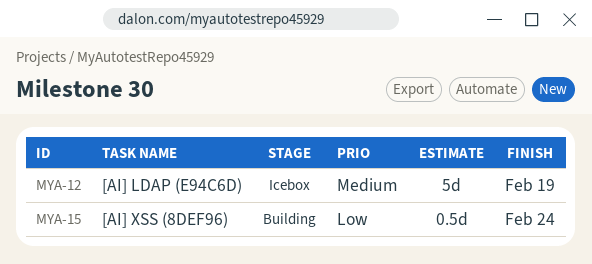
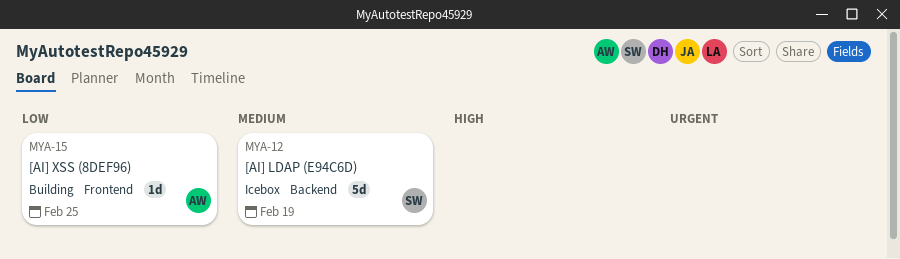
MYA-15, estimate: 0.5d -> 1d
MYA-15, due: Feb 24 -> Feb 25

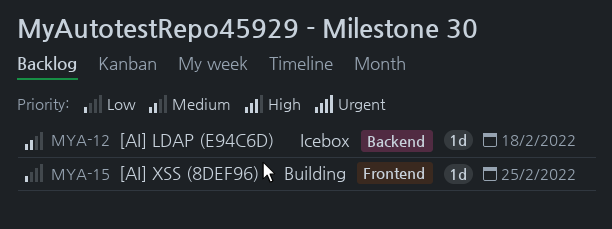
MYA-12, estimate: 5d -> 1d
MYA-12, due: Feb 19 -> Feb 18

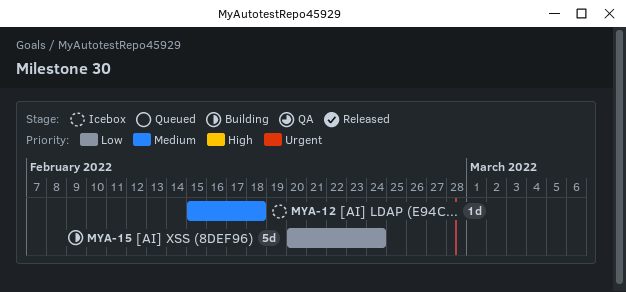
MYA-15, estimate: 1d -> 5d
MYA-15, due: Feb 25 -> Feb 24

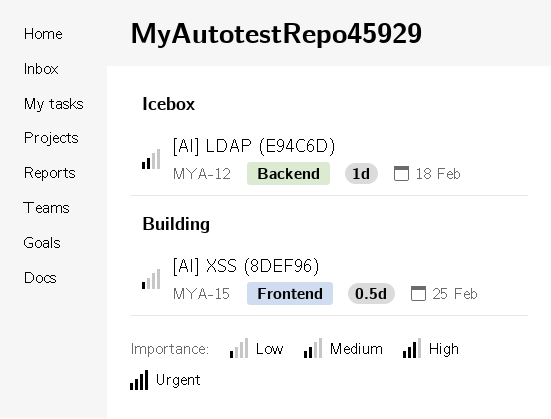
MYA-15, estimate: 5d -> 0.5d
MYA-15, due: Feb 24 -> Feb 25

